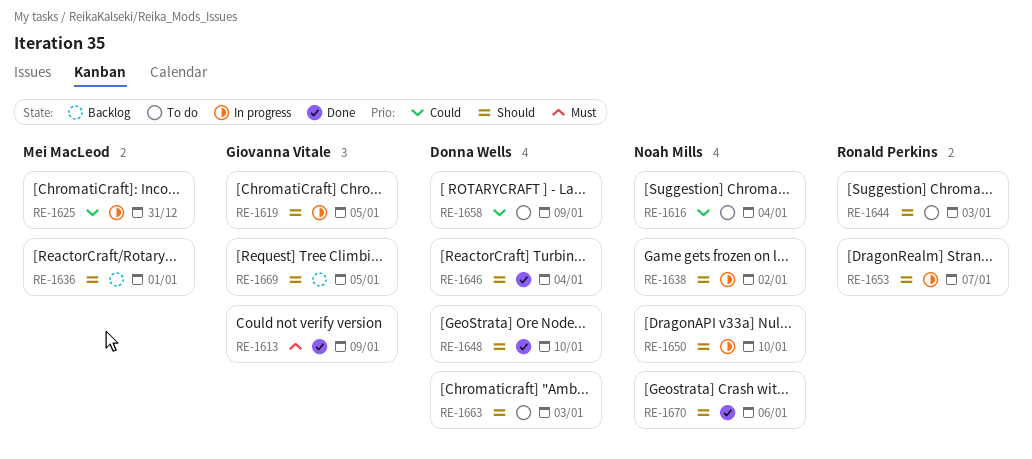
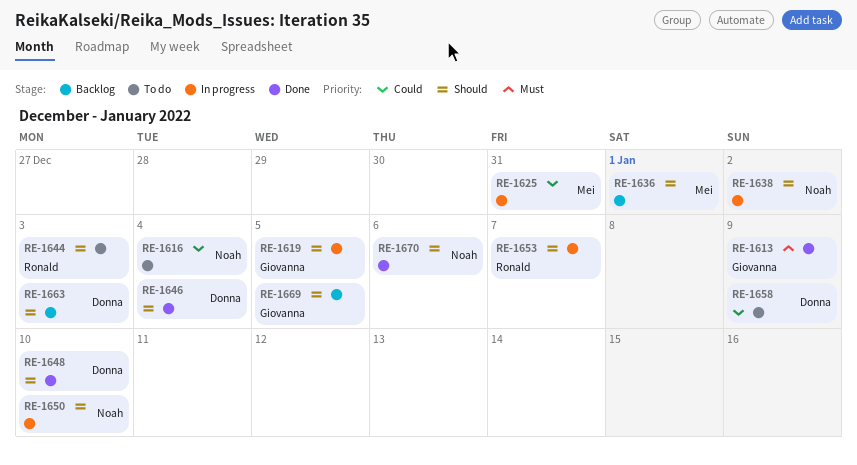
RE-1663, status: To do -> Backlog

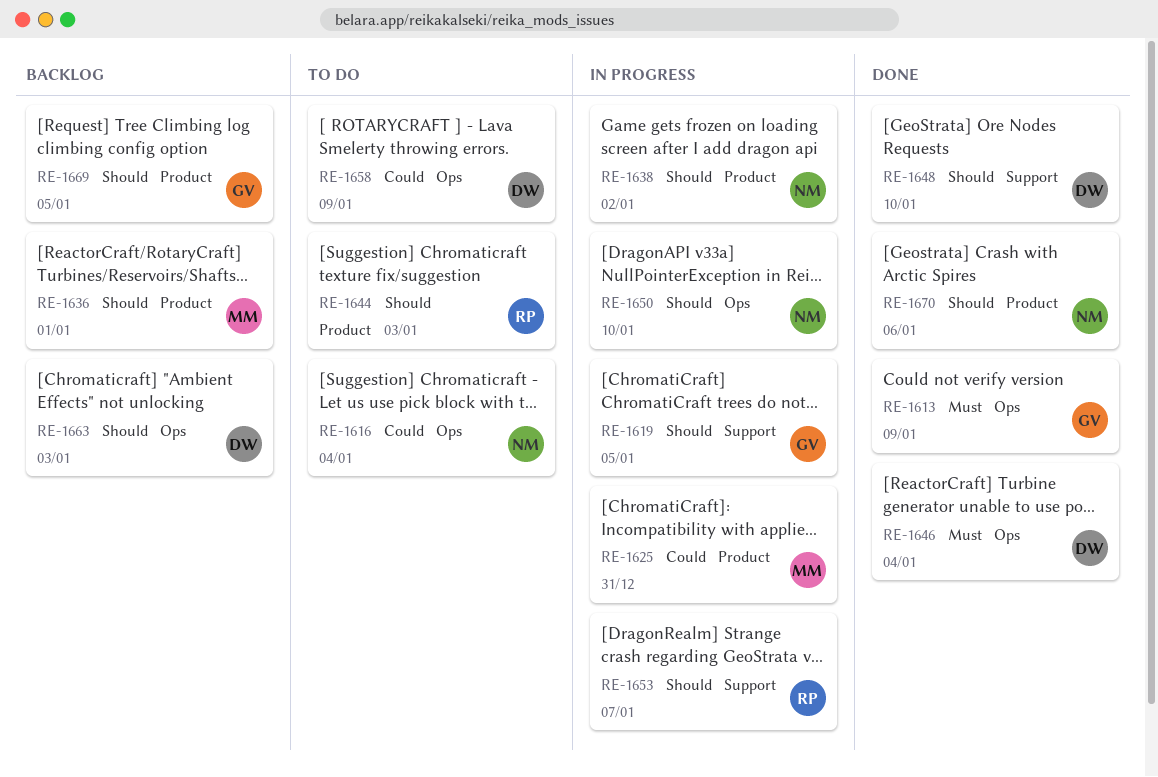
RE-1646, priority: Should -> Must

